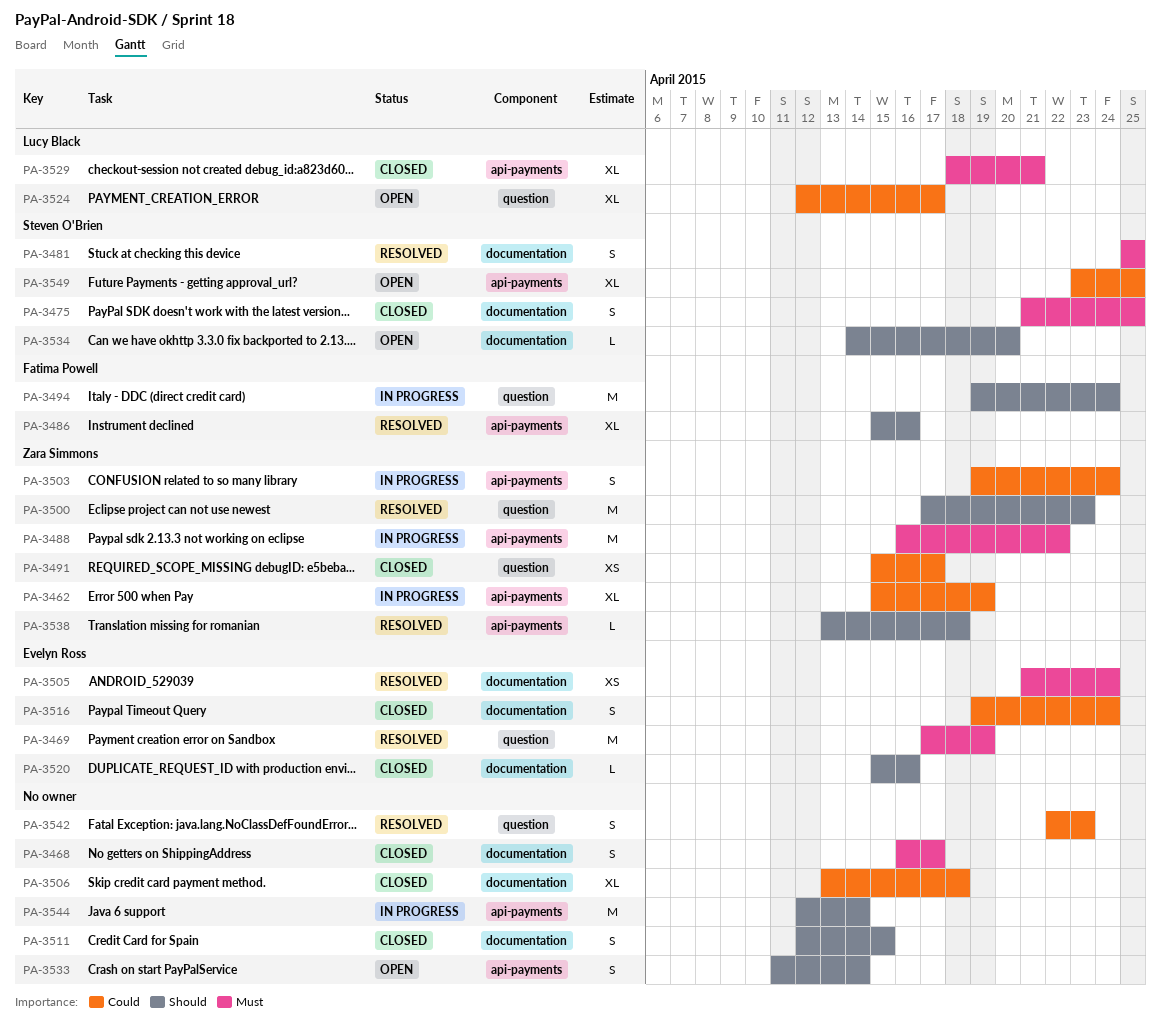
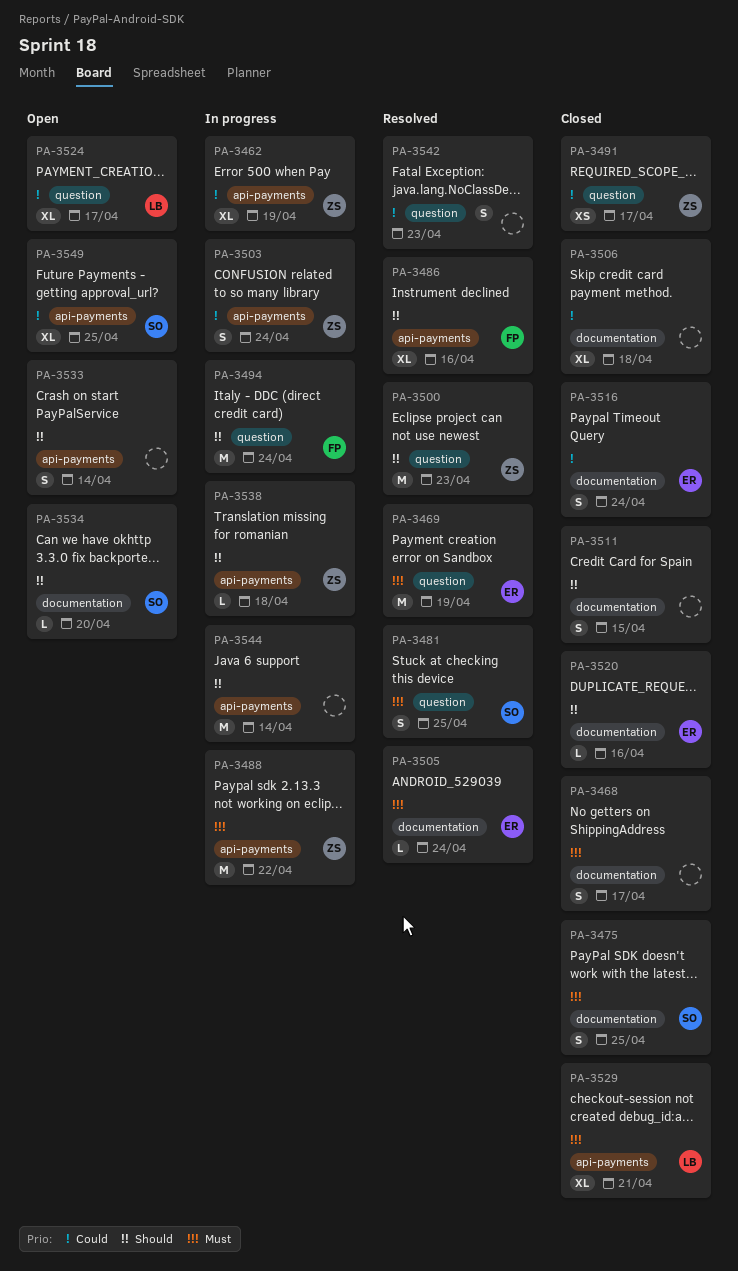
PA-3481, label: documentation -> question
PA-3505, estimate: XS -> L
PA-3538, status: Resolved -> In progress

